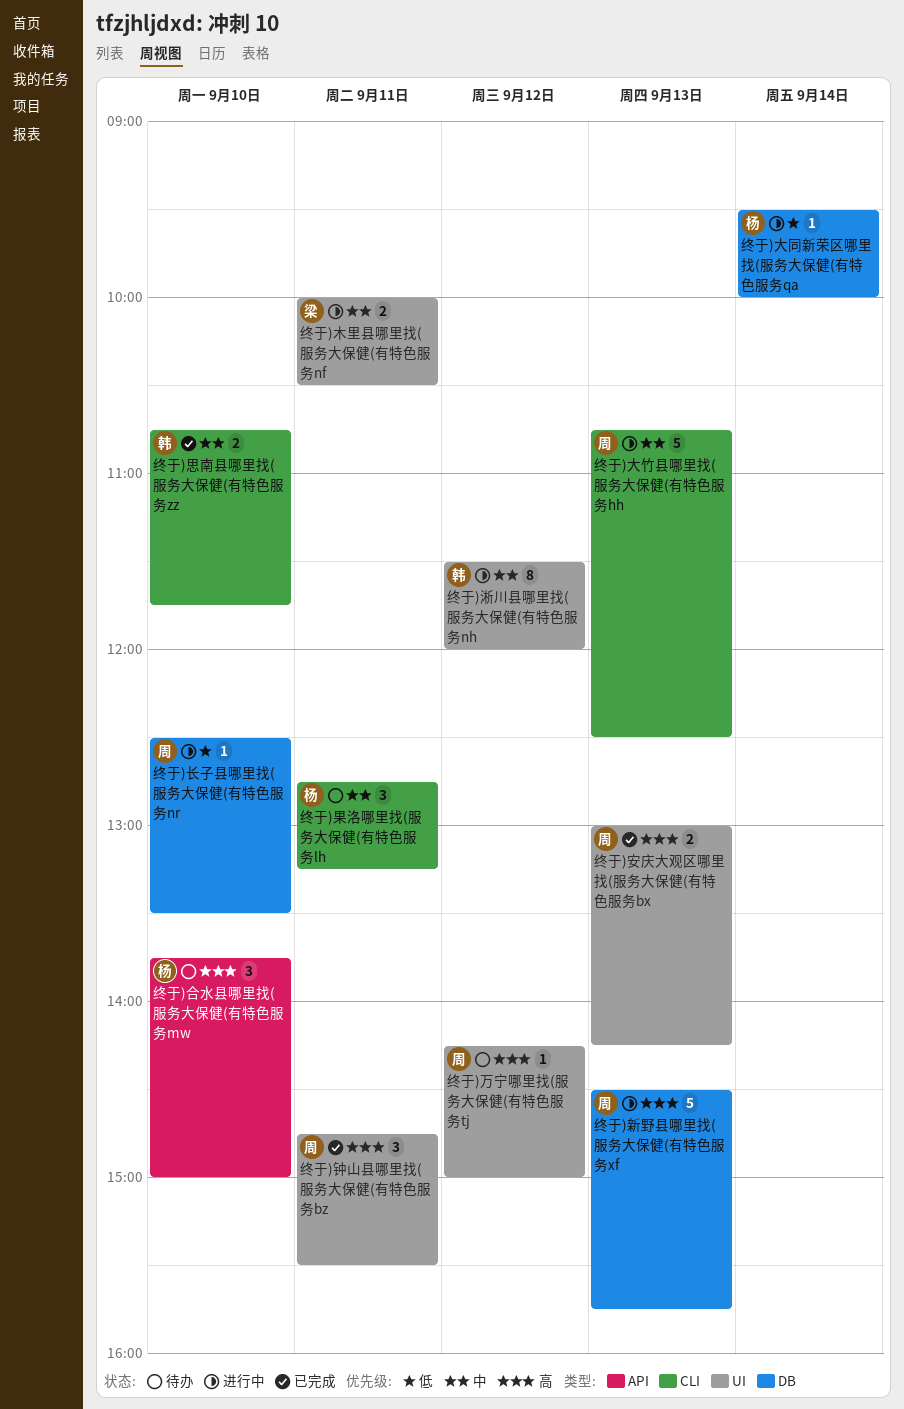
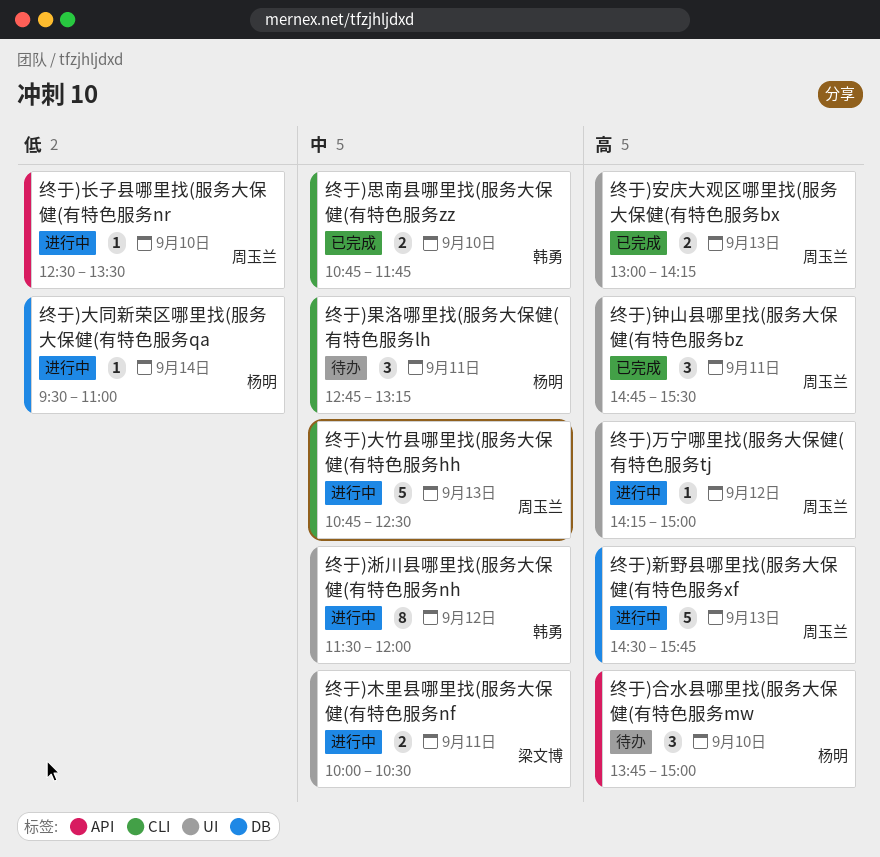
终于)万宁哪里找(服务大保健(有特色服务tj, status: 待办 -> 进行中
终于)大同新荣区哪里找(服务大保健(有特色服务qa, ends: 10:00 -> 11:00
终于)长子县哪里找(服务大保健(有特色服务nr, label: DB -> API

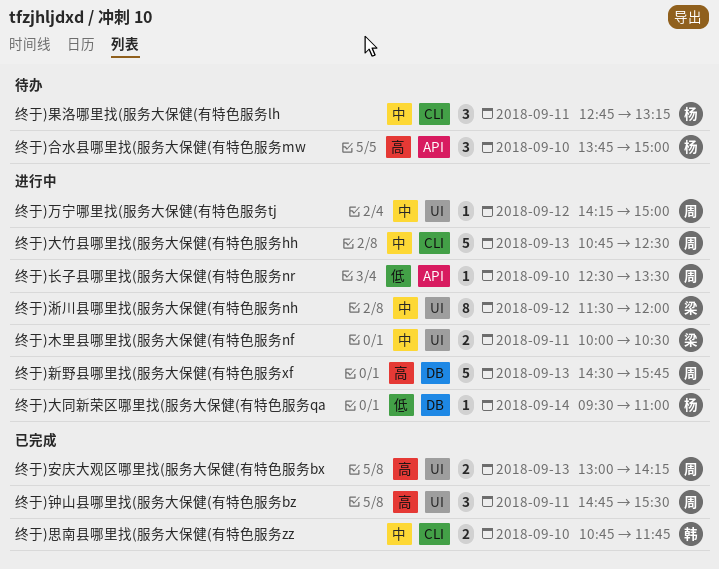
终于)万宁哪里找(服务大保健(有特色服务tj, priority: 高 -> 中
终于)淅川县哪里找(服务大保健(有特色服务nh, owner: 韩勇 -> 梁文博

